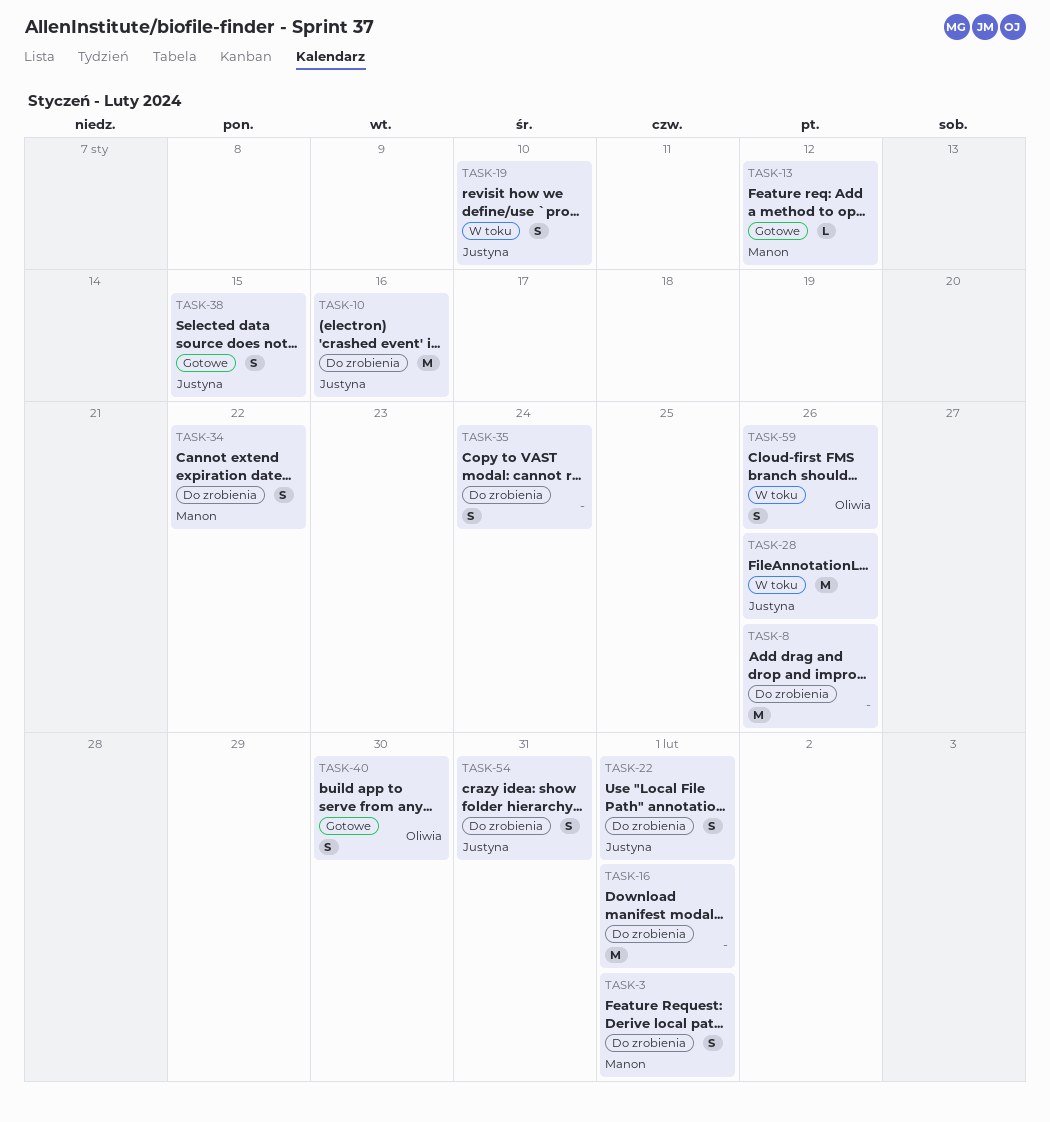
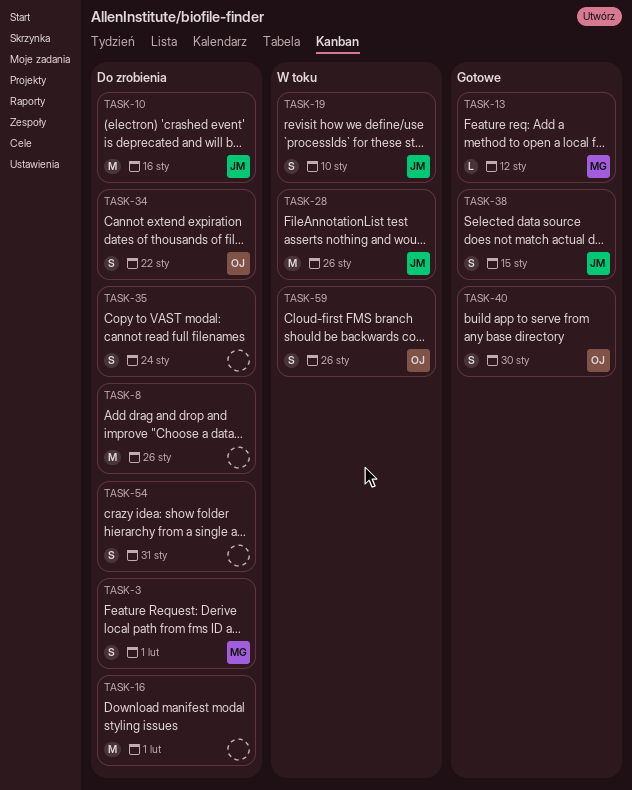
TASK-22: present -> none
TASK-34, owner: Manon -> Oliwia
TASK-54, owner: Justyna -> none

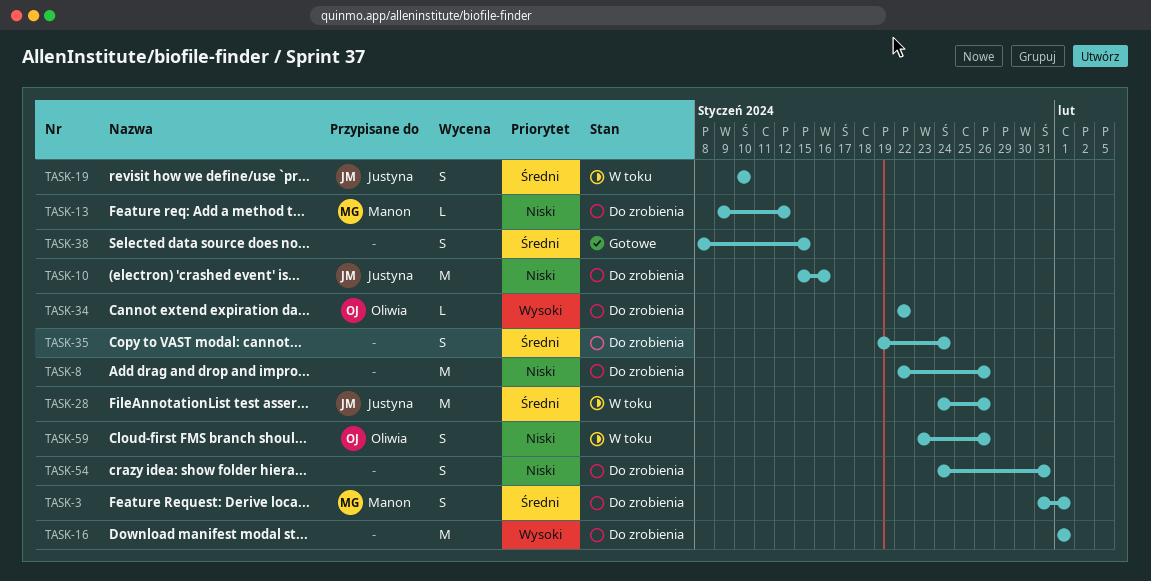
TASK-13, status: Gotowe -> Do zrobienia
TASK-34, estimate: S -> L
TASK-38, owner: Justyna -> none
TASK-40: present -> none

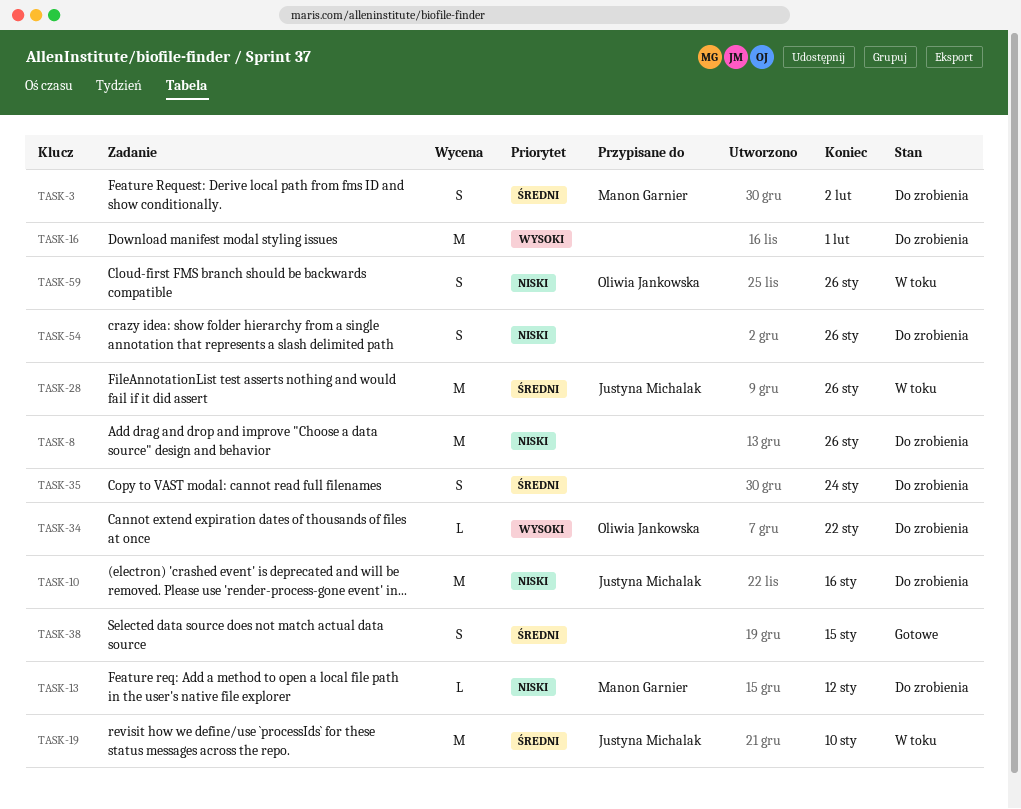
TASK-3, due: Feb 1 -> Feb 2
TASK-19, estimate: S -> M
TASK-54, due: Jan 31 -> Jan 26

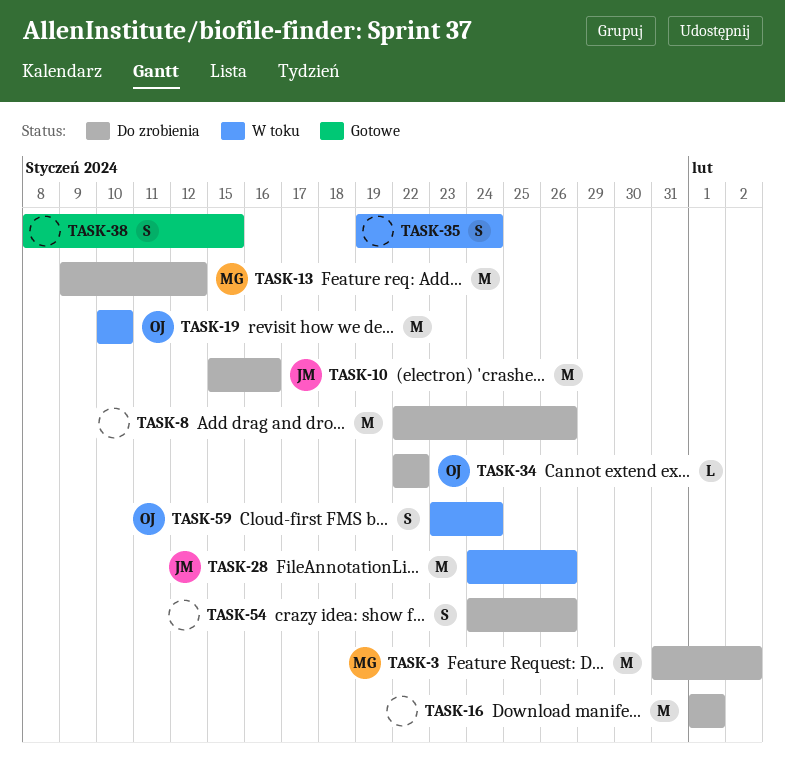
TASK-3, estimate: S -> M
TASK-13, estimate: L -> M
TASK-19, owner: Justyna Michalak -> Oliwia Jankowska
TASK-35, status: Do zrobienia -> W toku
TASK-59, due: Jan 26 -> Jan 24

